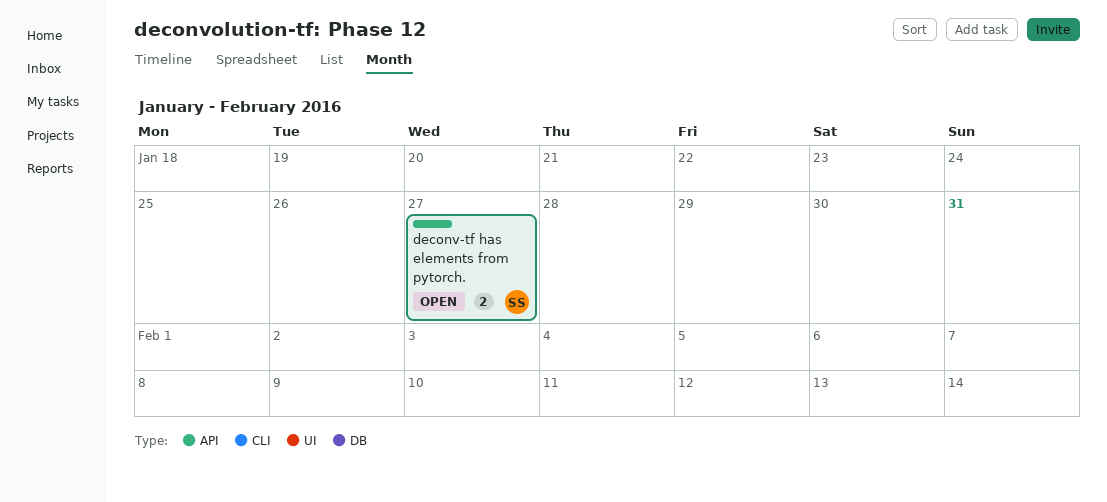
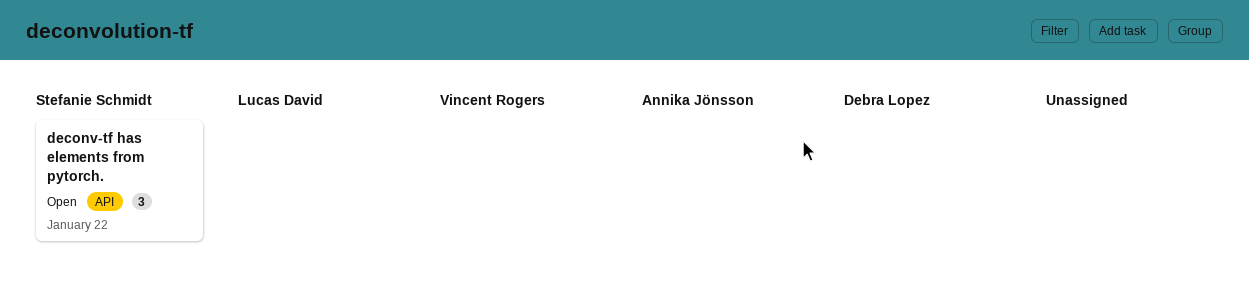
deconv-tf has elements from pytorch., estimate: 2 -> 3
deconv-tf has elements from pytorch., due: Jan 27 -> Jan 22

